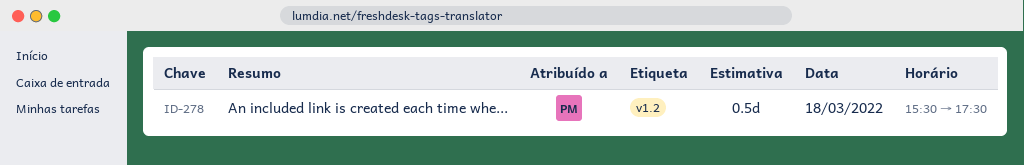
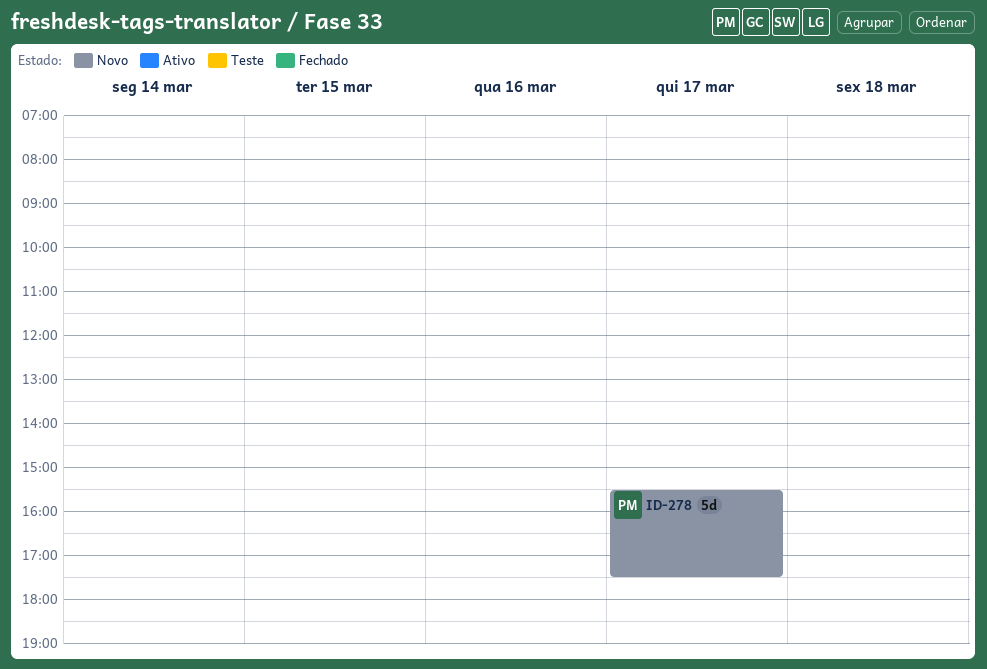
ID-278, estimate: 0.5d -> 5d
ID-278, day: Mar 18 -> Mar 17

